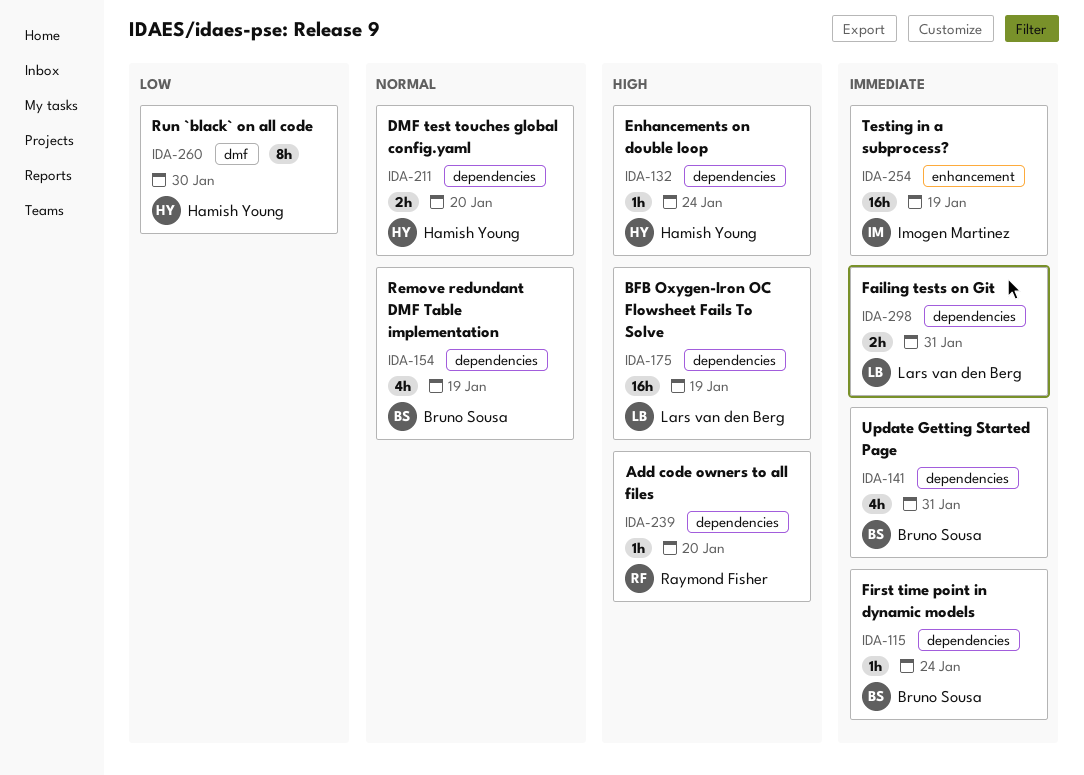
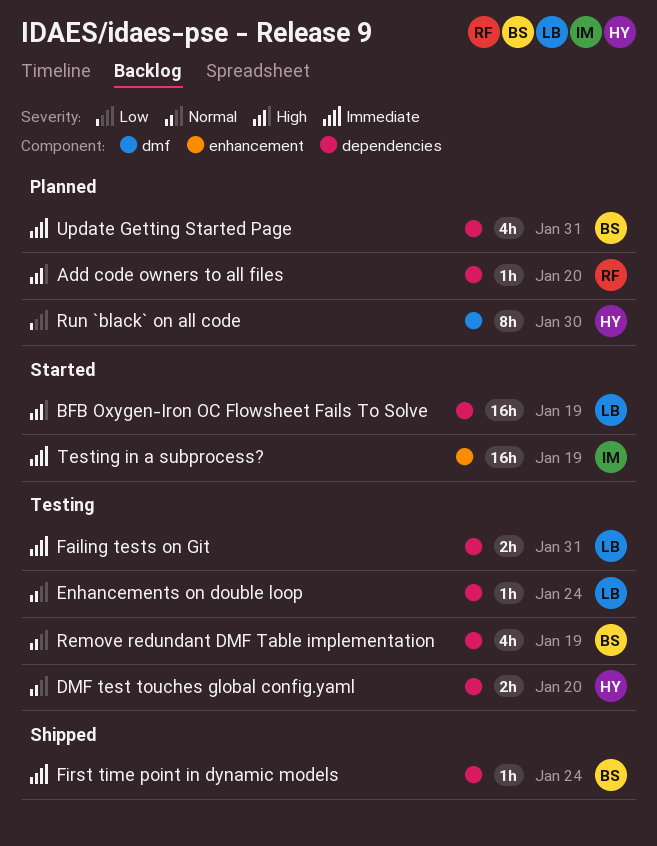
Enhancements on double loop, owner: Hamish Young -> Lars van den Berg
Enhancements on double loop, priority: High -> Normal

